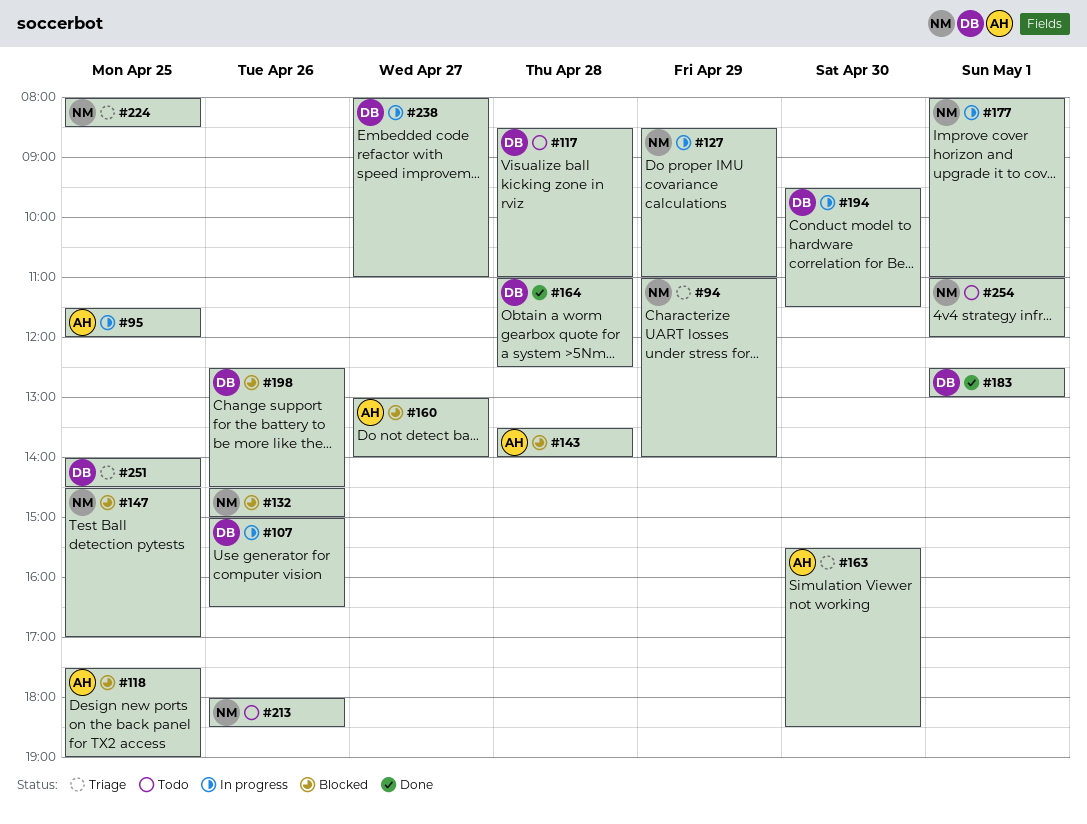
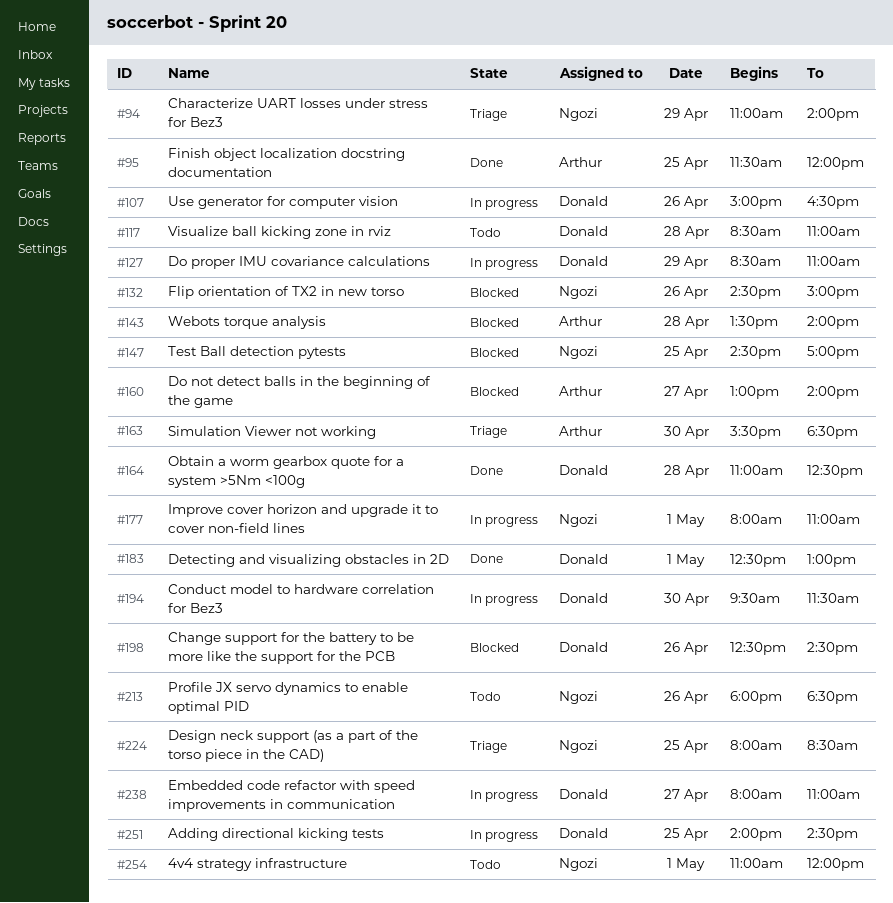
#95, status: In progress -> Done
#118: present -> none
#127, owner: Ngozi -> Donald
#251, status: Triage -> In progress

